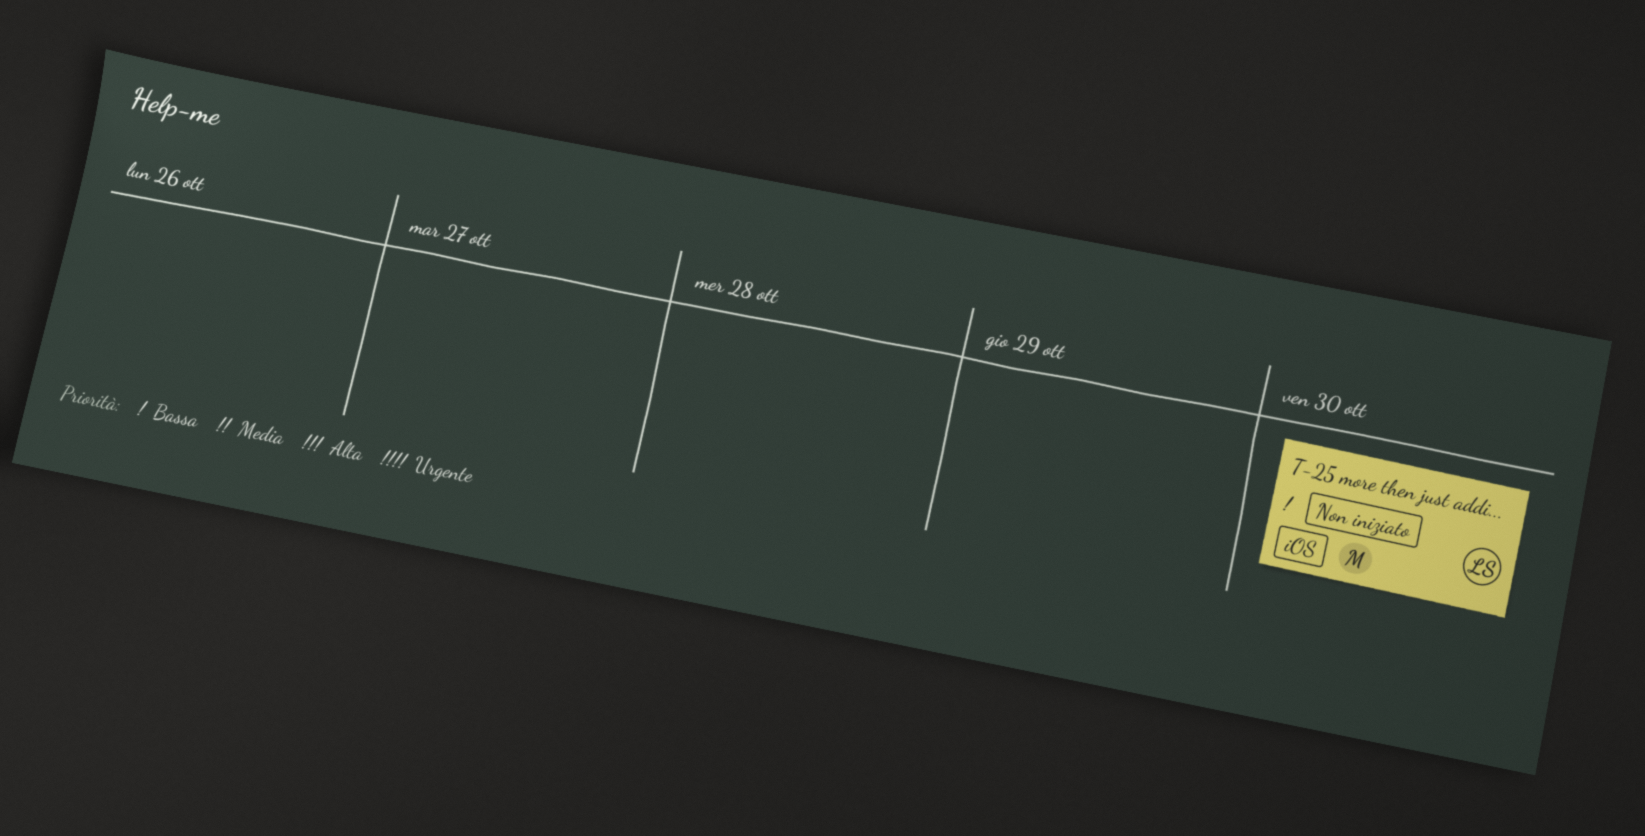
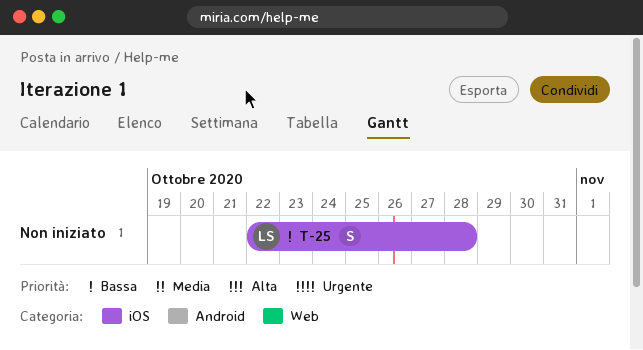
T-25, estimate: M -> S
T-25, due: Oct 30 -> Oct 28

